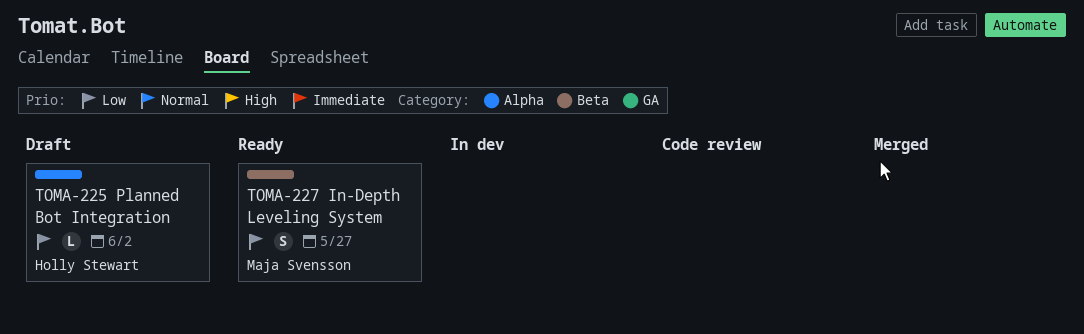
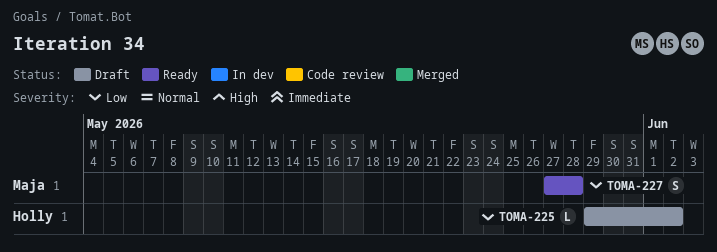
TOMA-227, due: May 27 -> May 28

